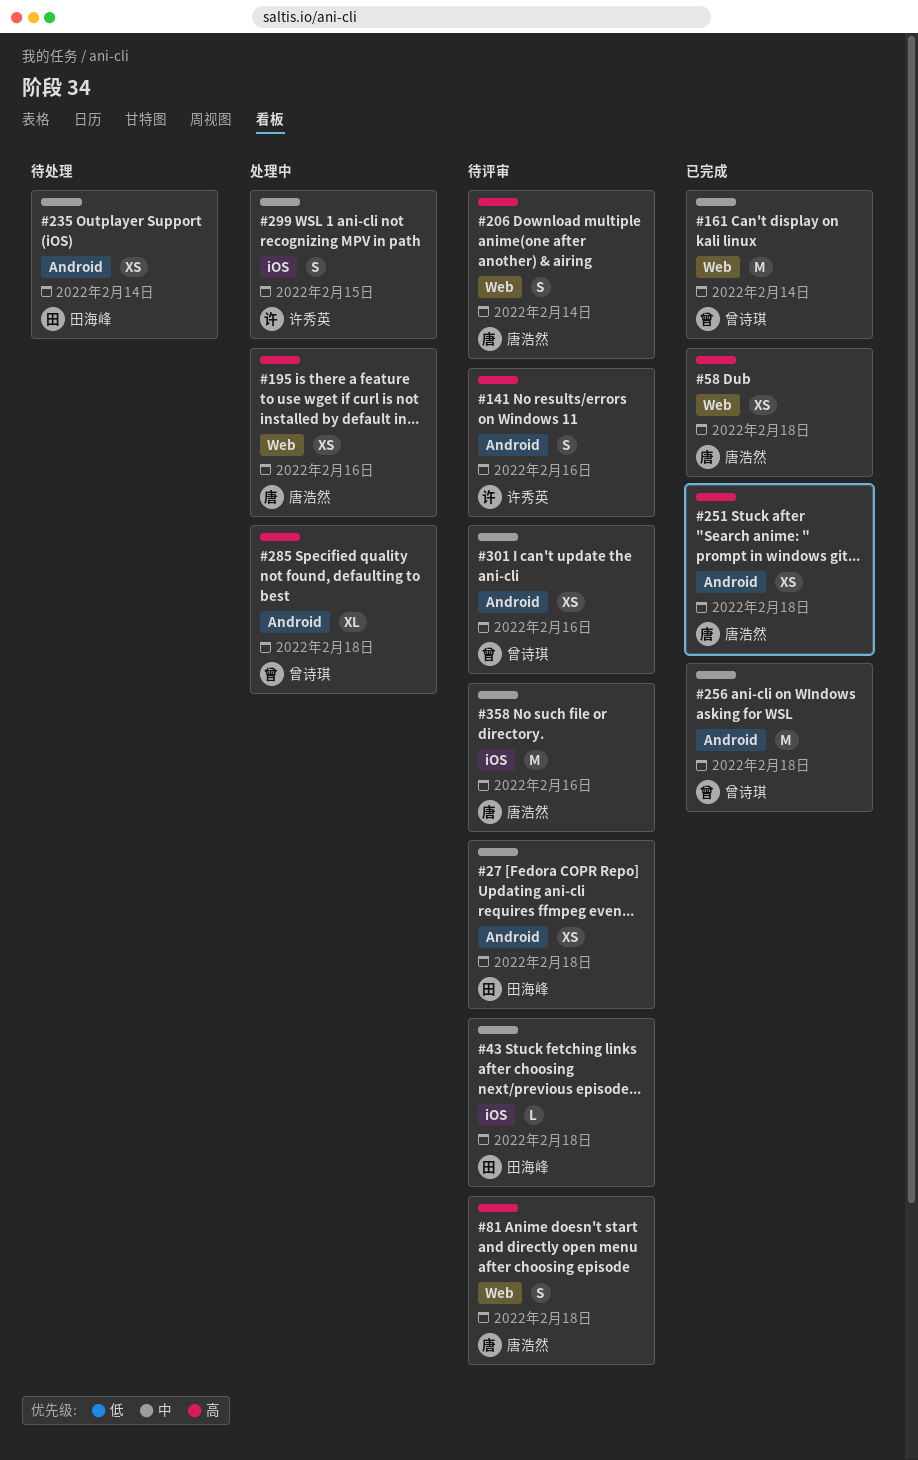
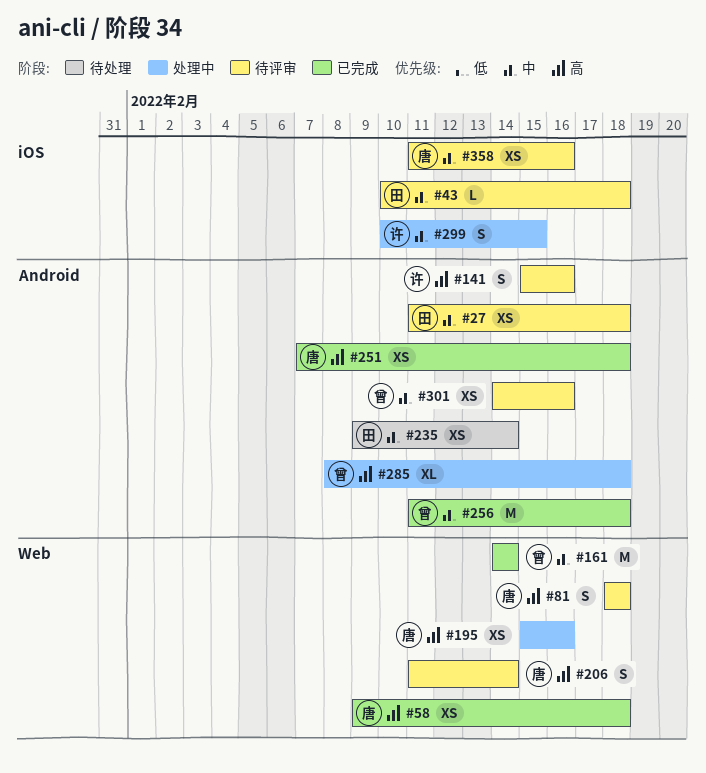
#358, estimate: M -> XS

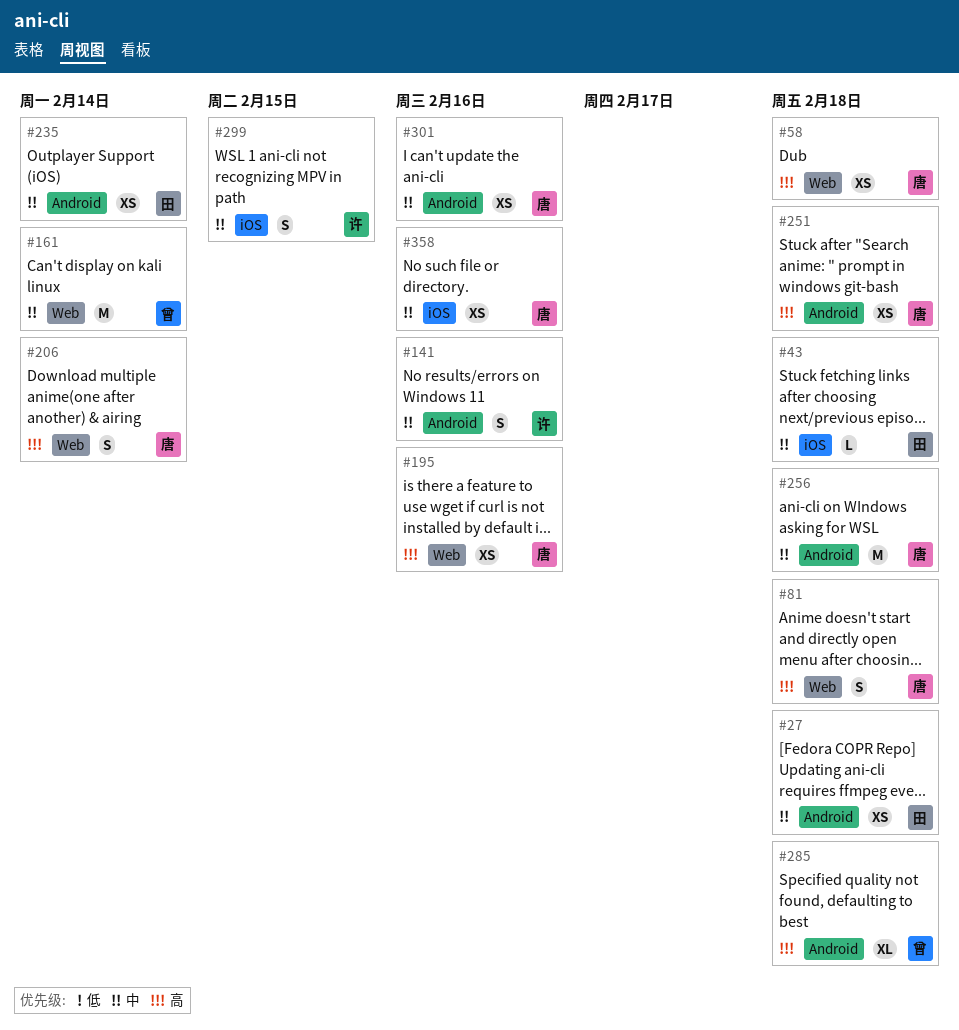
#141, priority: 高 -> 中
#256, owner: 曾 -> 唐
#301, owner: 曾 -> 唐

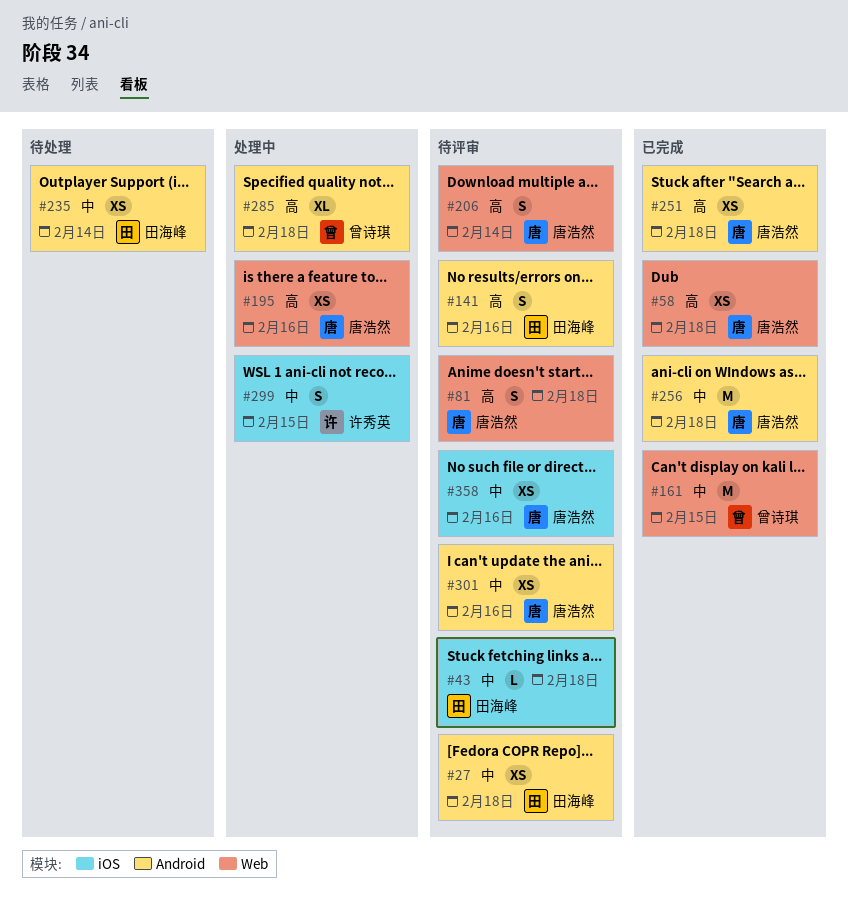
#141, owner: 许秀英 -> 田海峰
#141, priority: 中 -> 高
#161, due: Feb 14 -> Feb 15

